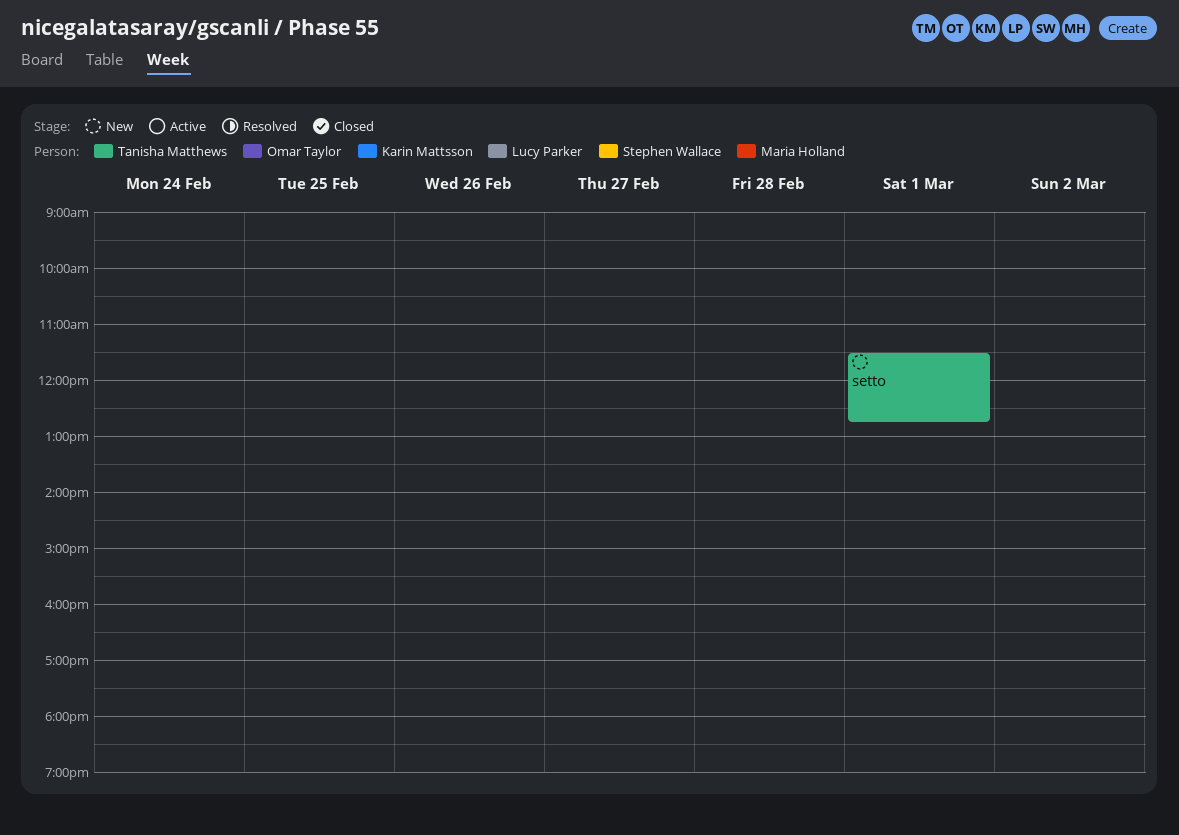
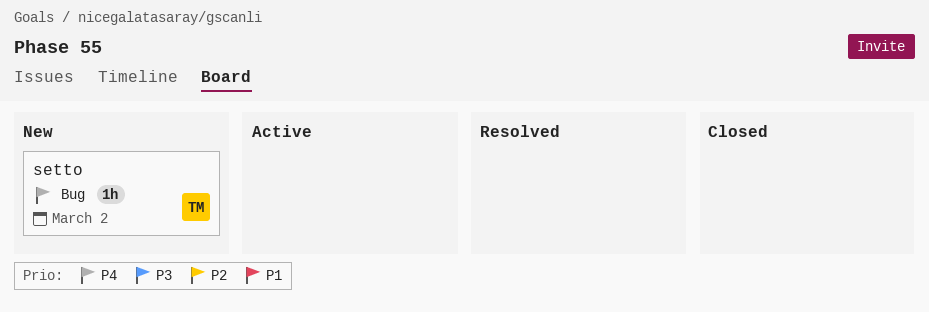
setto, day: Mar 1 -> Mar 2

